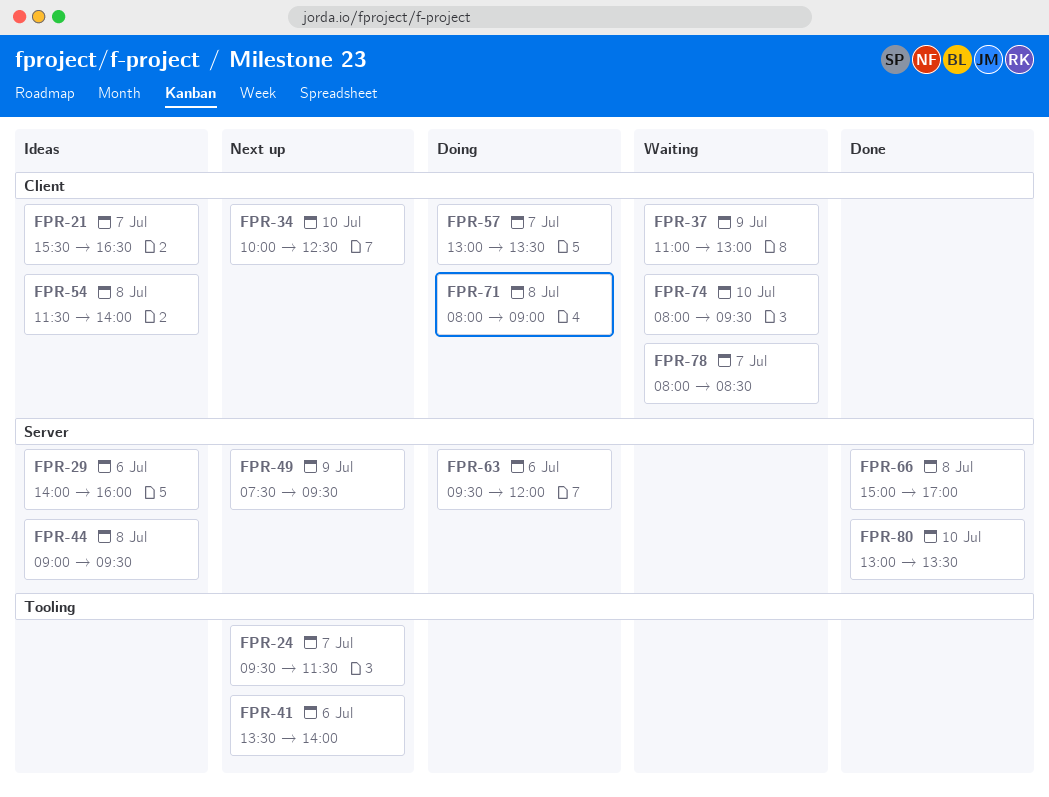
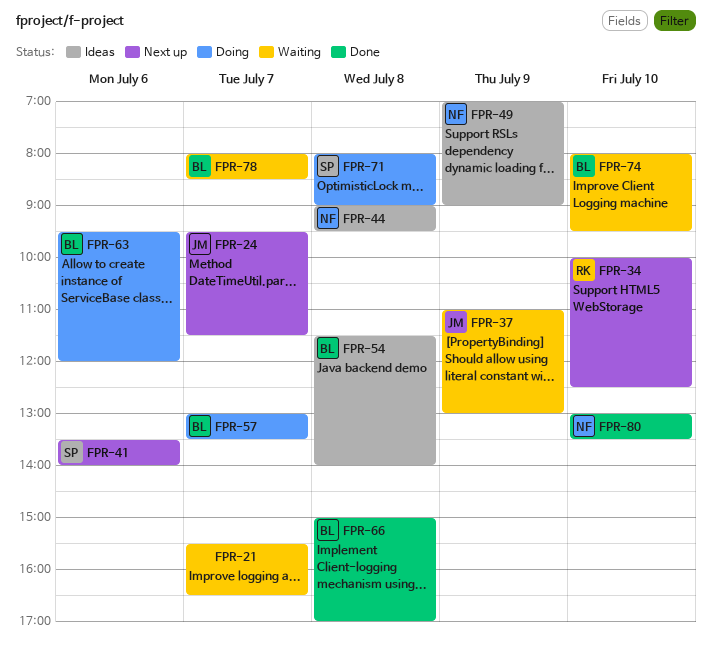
FPR-21, status: Ideas -> Waiting
FPR-29: present -> none
FPR-49, status: Next up -> Ideas
FPR-49, begins: 07:30 -> 07:00
FPR-49, ends: 09:30 -> 09:00

